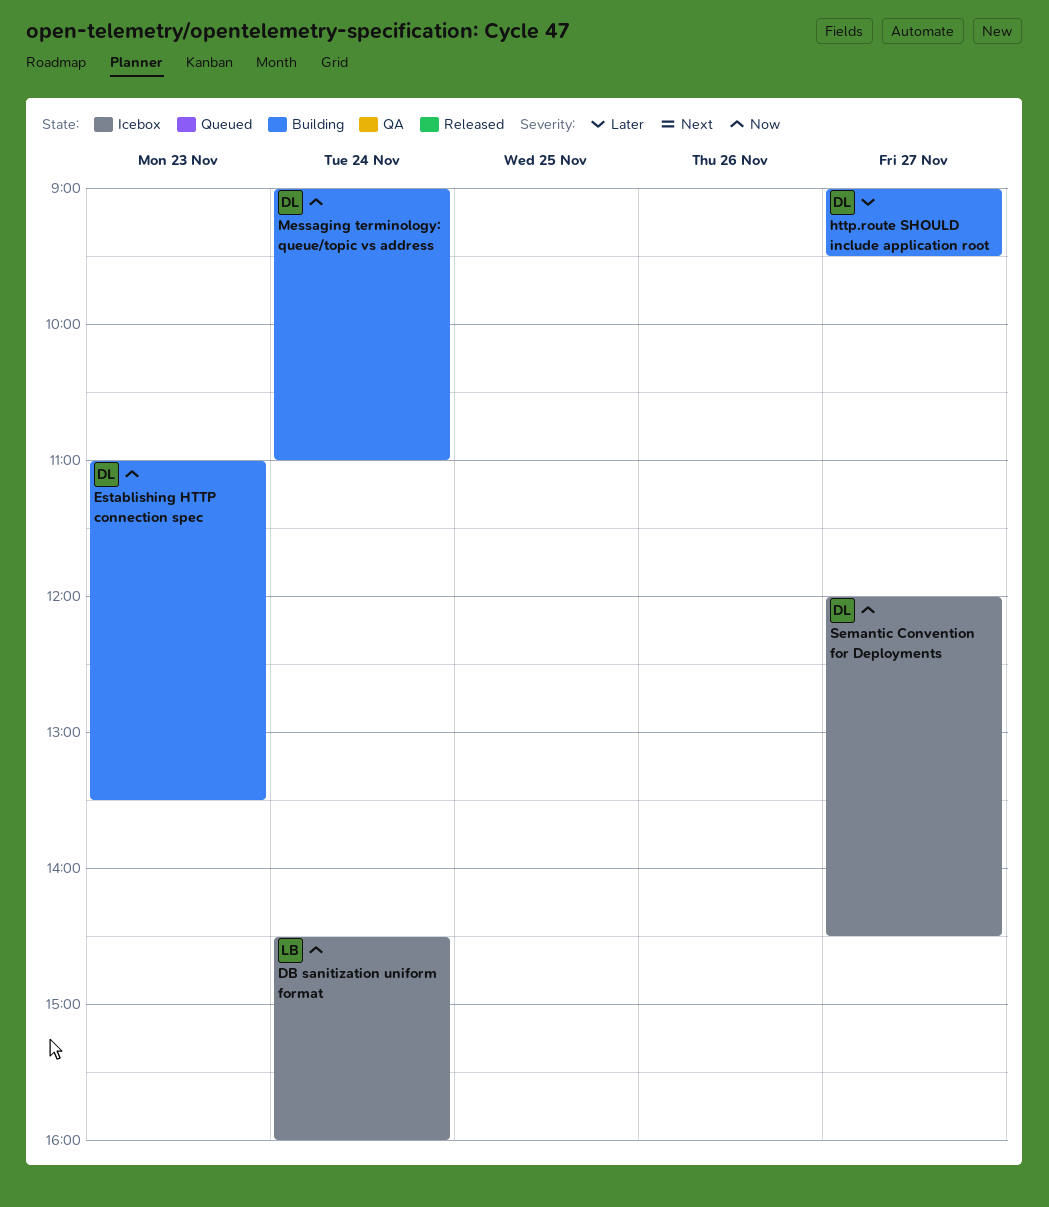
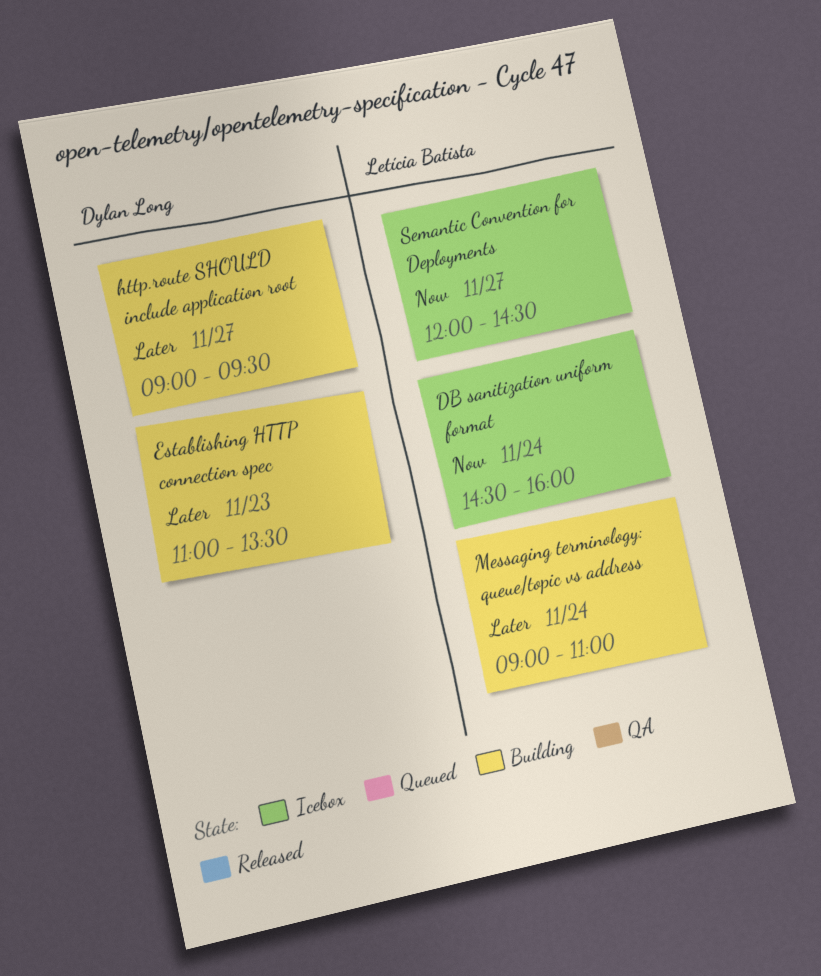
Establishing HTTP connection spec, priority: Now -> Later
Messaging terminology: queue/topic vs address, owner: Dylan Long -> Letícia Batista
Messaging terminology: queue/topic vs address, priority: Now -> Later
Semantic Convention for Deployments, owner: Dylan Long -> Letícia Batista

